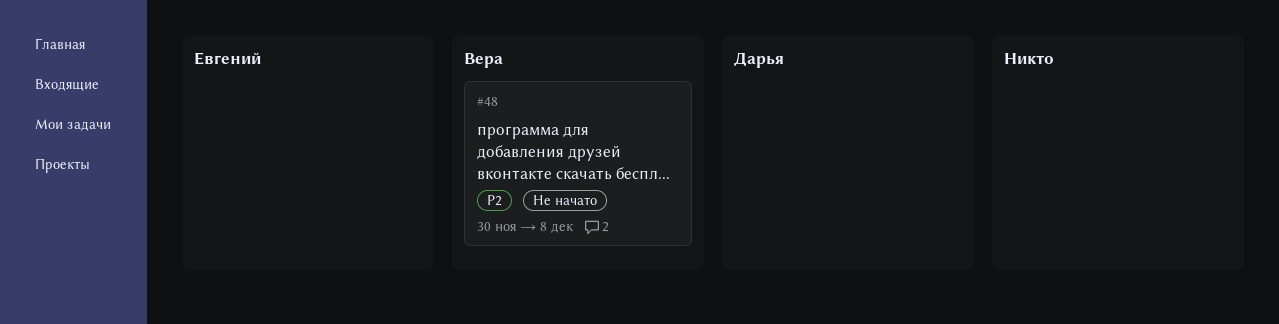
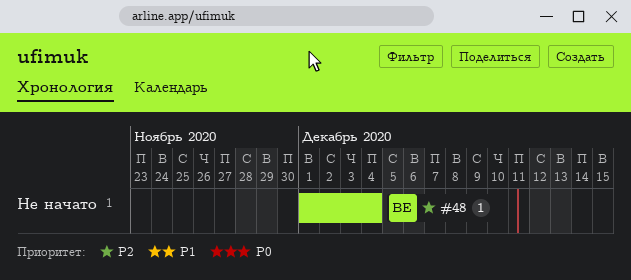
#48, start: Nov 30 -> Dec 1
#48, due: Dec 8 -> Dec 4

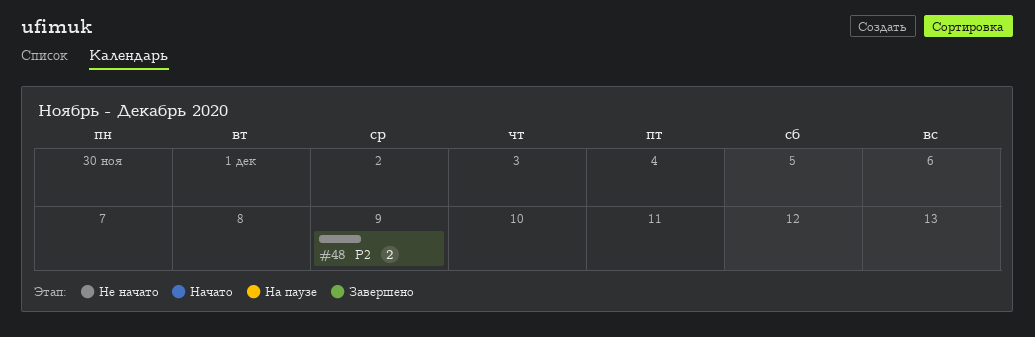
#48, estimate: 1 -> 2
#48, due: Dec 4 -> Dec 9

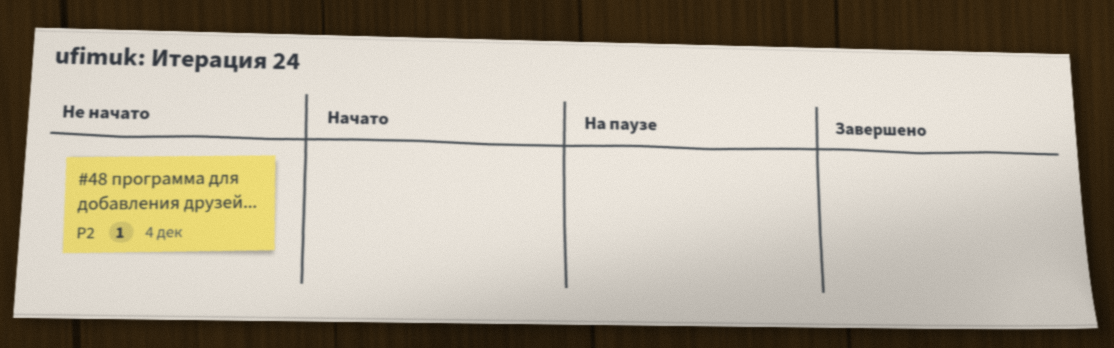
#48, estimate: 2 -> 1
#48, due: Dec 9 -> Dec 4

